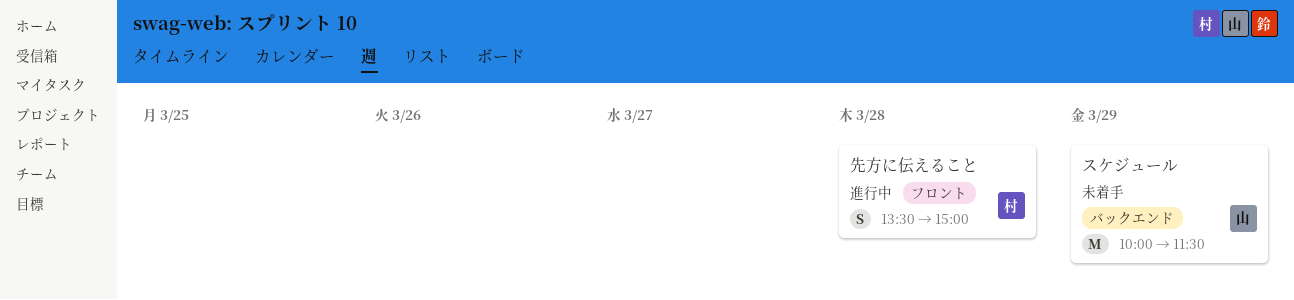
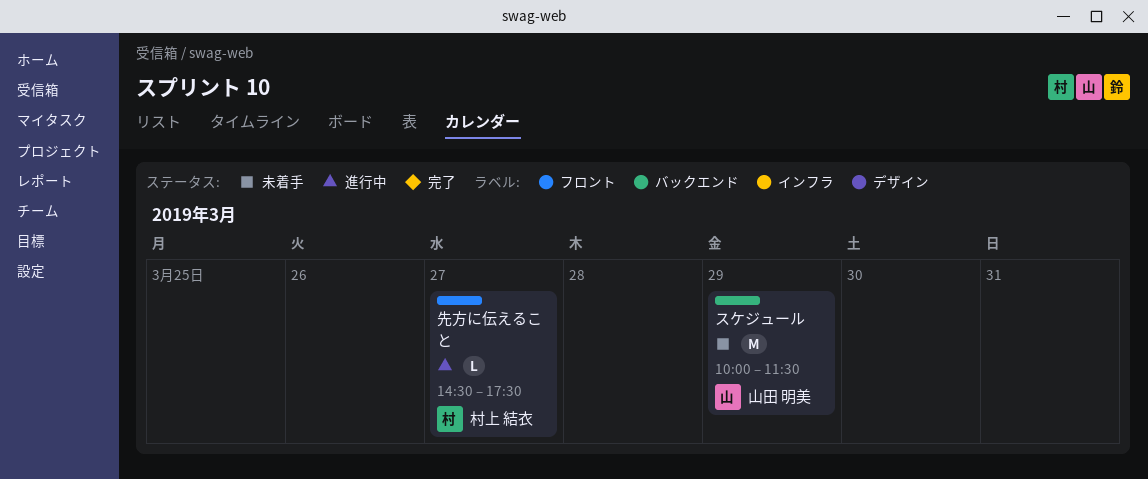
先方に伝えること, estimate: S -> L
先方に伝えること, day: Mar 28 -> Mar 27
先方に伝えること, begins: 13:30 -> 14:30
先方に伝えること, ends: 15:00 -> 17:30

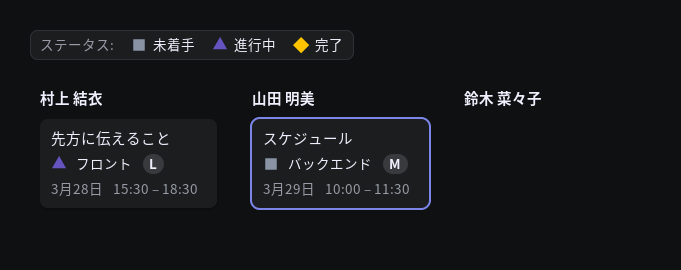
先方に伝えること, day: Mar 27 -> Mar 28
先方に伝えること, begins: 14:30 -> 15:30
先方に伝えること, ends: 17:30 -> 18:30

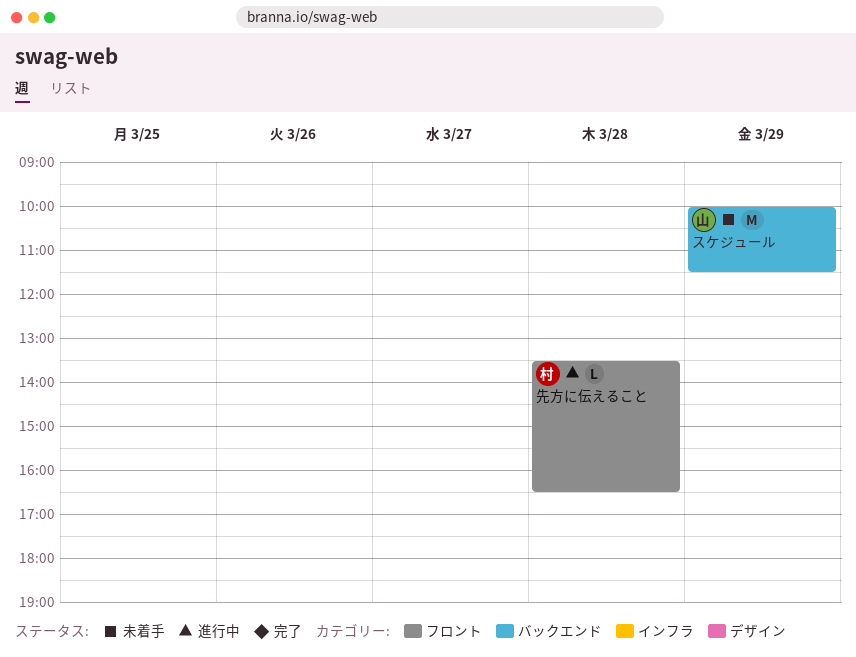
先方に伝えること, begins: 15:30 -> 13:30
先方に伝えること, ends: 18:30 -> 16:30

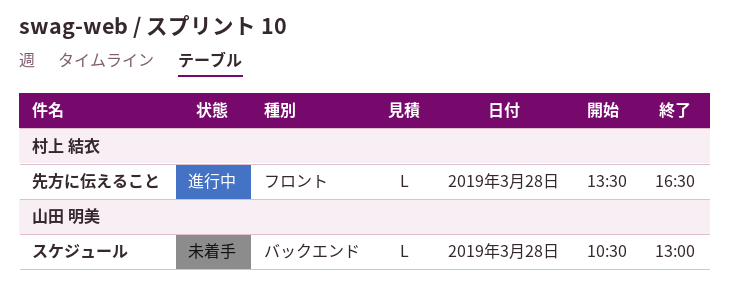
スケジュール, estimate: M -> L
スケジュール, day: Mar 29 -> Mar 28
スケジュール, begins: 10:00 -> 10:30
スケジュール, ends: 11:30 -> 13:00

